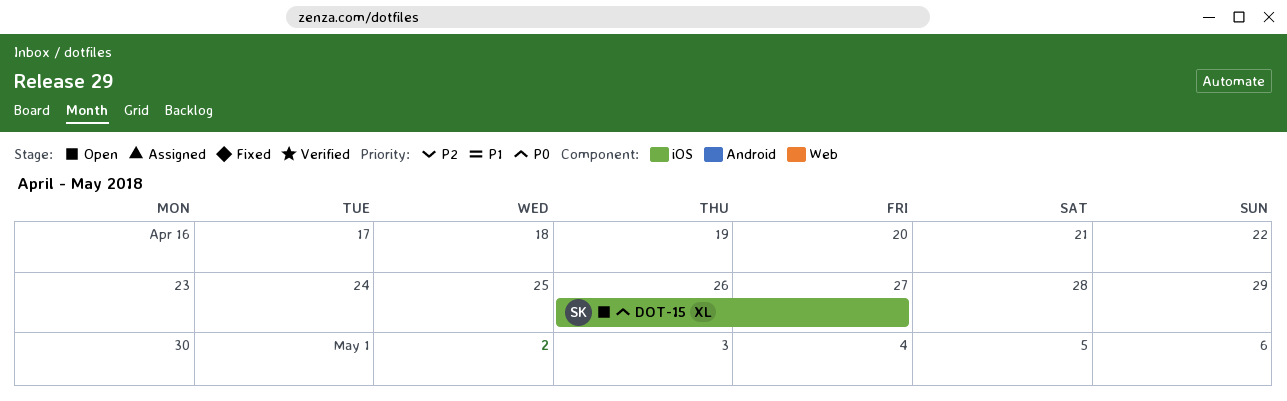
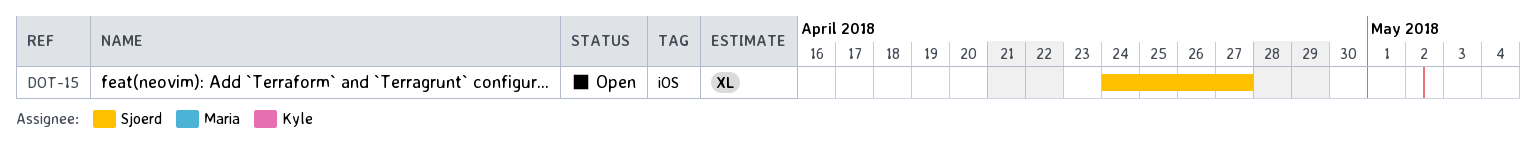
DOT-15, start: Apr 26 -> Apr 24

